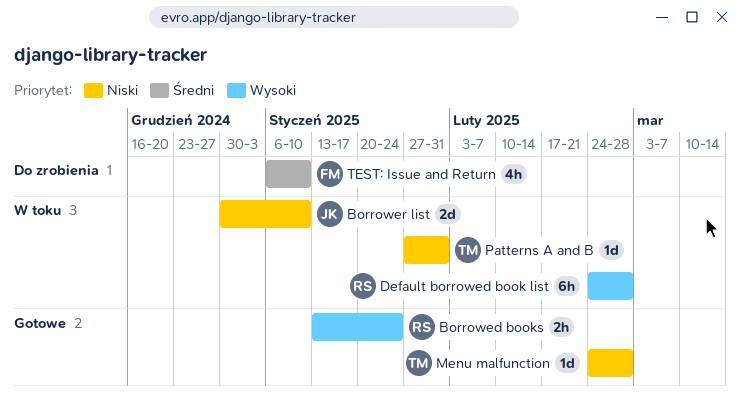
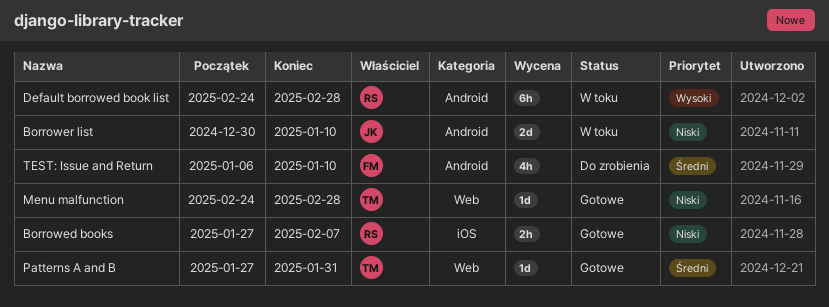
Borrowed books, priority: Wysoki -> Niski
Borrowed books, start: Jan 13 -> Jan 27
Borrowed books, due: Jan 24 -> Feb 7
Patterns A and B, status: W toku -> Gotowe
Patterns A and B, priority: Niski -> Średni

